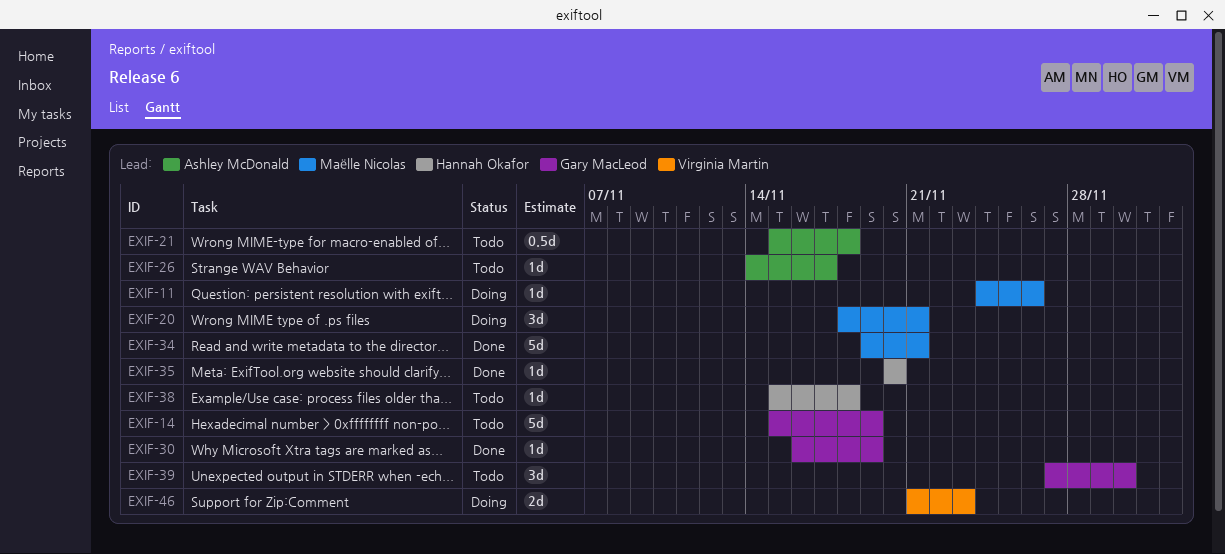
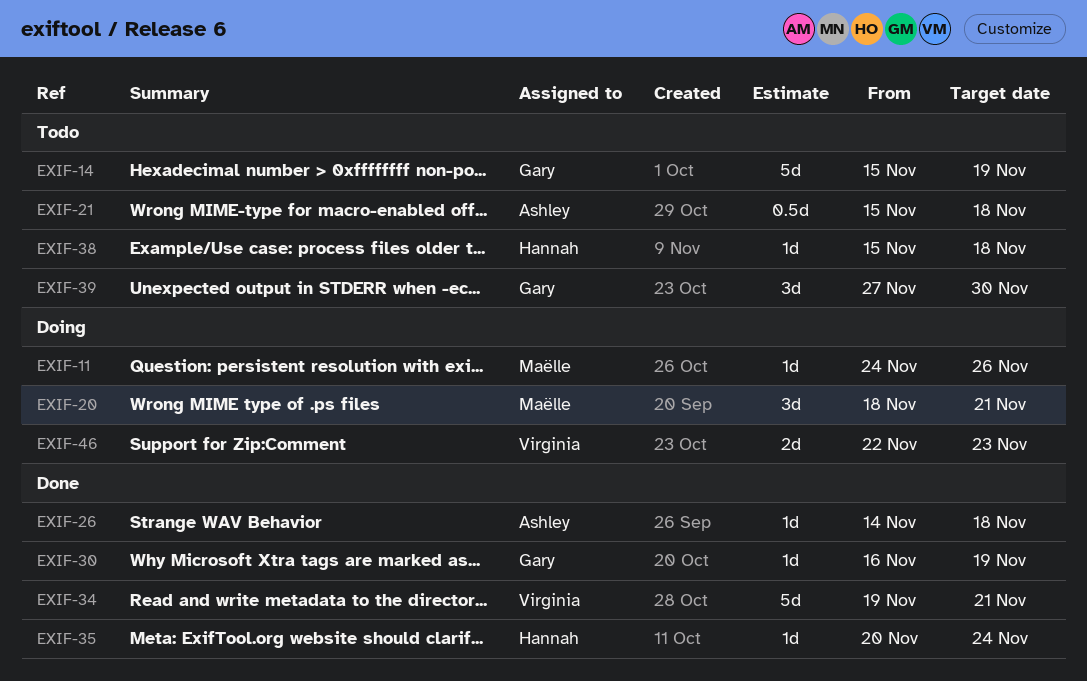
EXIF-26, status: Todo -> Done
EXIF-26, due: Nov 17 -> Nov 18
EXIF-34, owner: Maëlle Nicolas -> Virginia Martin
EXIF-35, due: Nov 20 -> Nov 24
EXIF-46, start: Nov 21 -> Nov 22

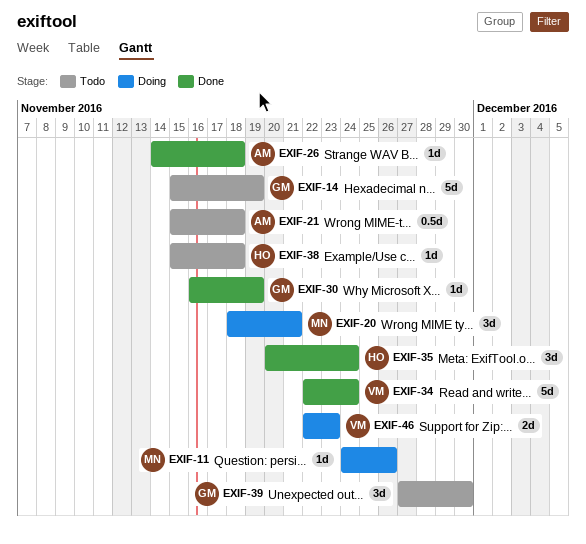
EXIF-34, start: Nov 19 -> Nov 22
EXIF-34, due: Nov 21 -> Nov 24
EXIF-35, estimate: 1d -> 3d

